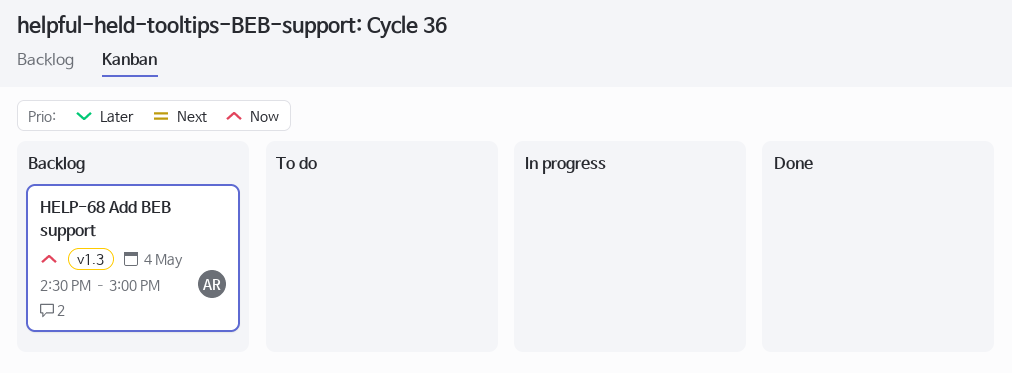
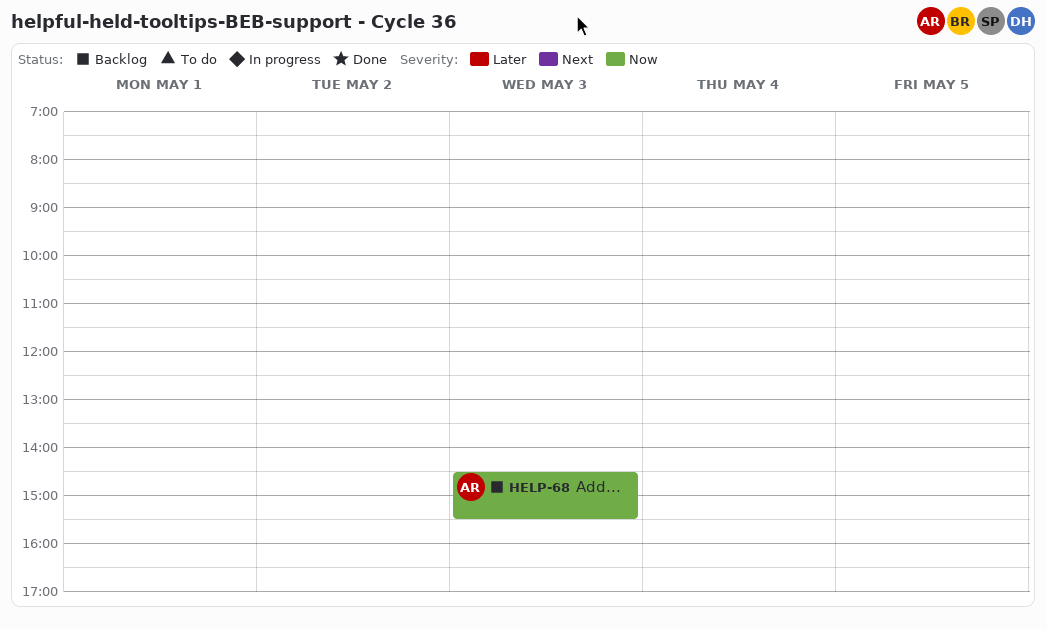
HELP-68, day: May 4 -> May 3
HELP-68, ends: 15:00 -> 15:30

